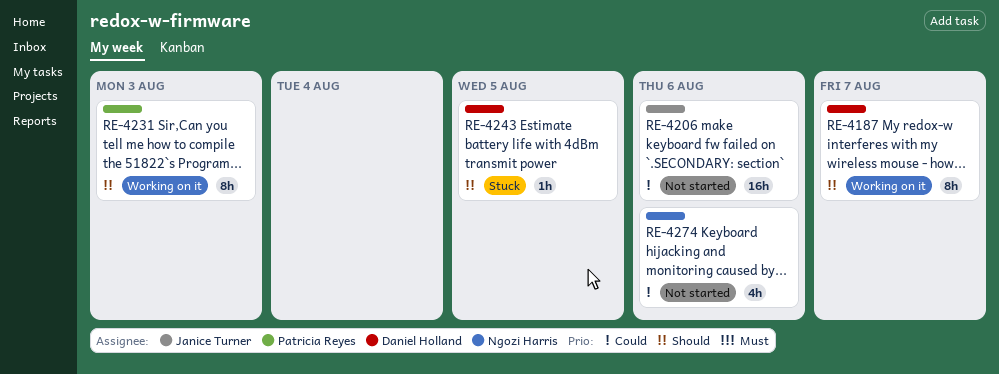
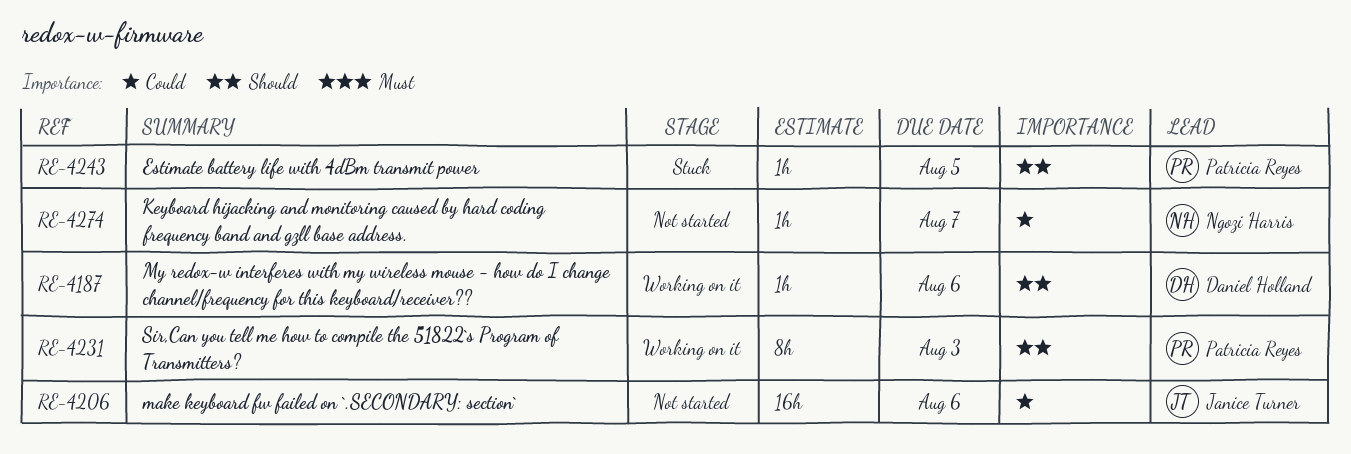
RE-4187, estimate: 8h -> 1h
RE-4187, due: Aug 7 -> Aug 6
RE-4243, owner: Daniel Holland -> Patricia Reyes
RE-4274, estimate: 4h -> 1h
RE-4274, due: Aug 6 -> Aug 7

